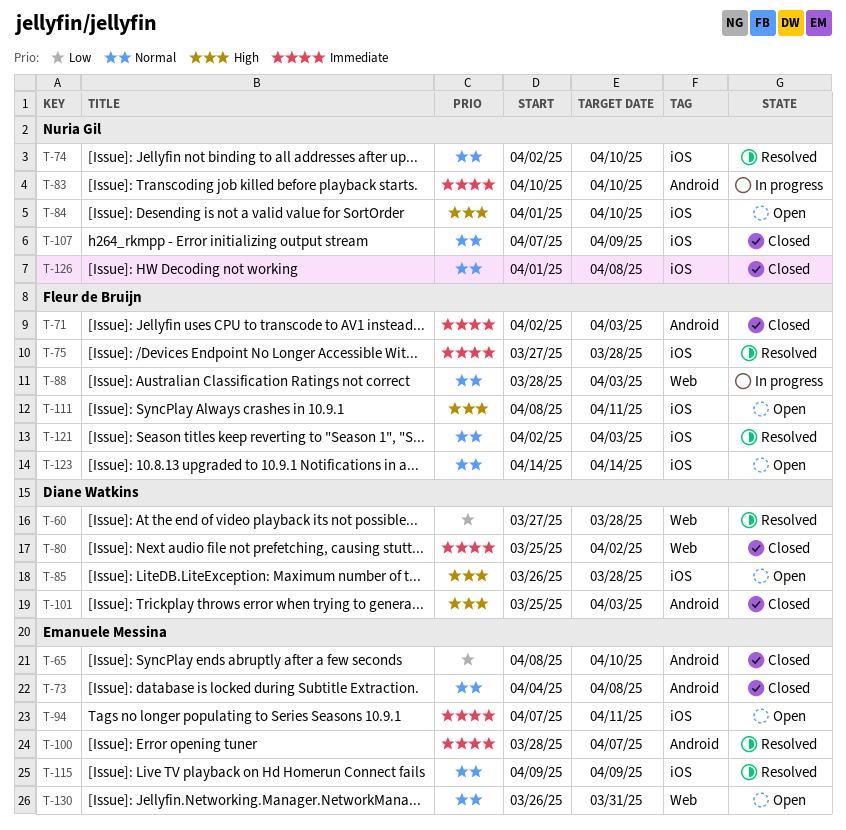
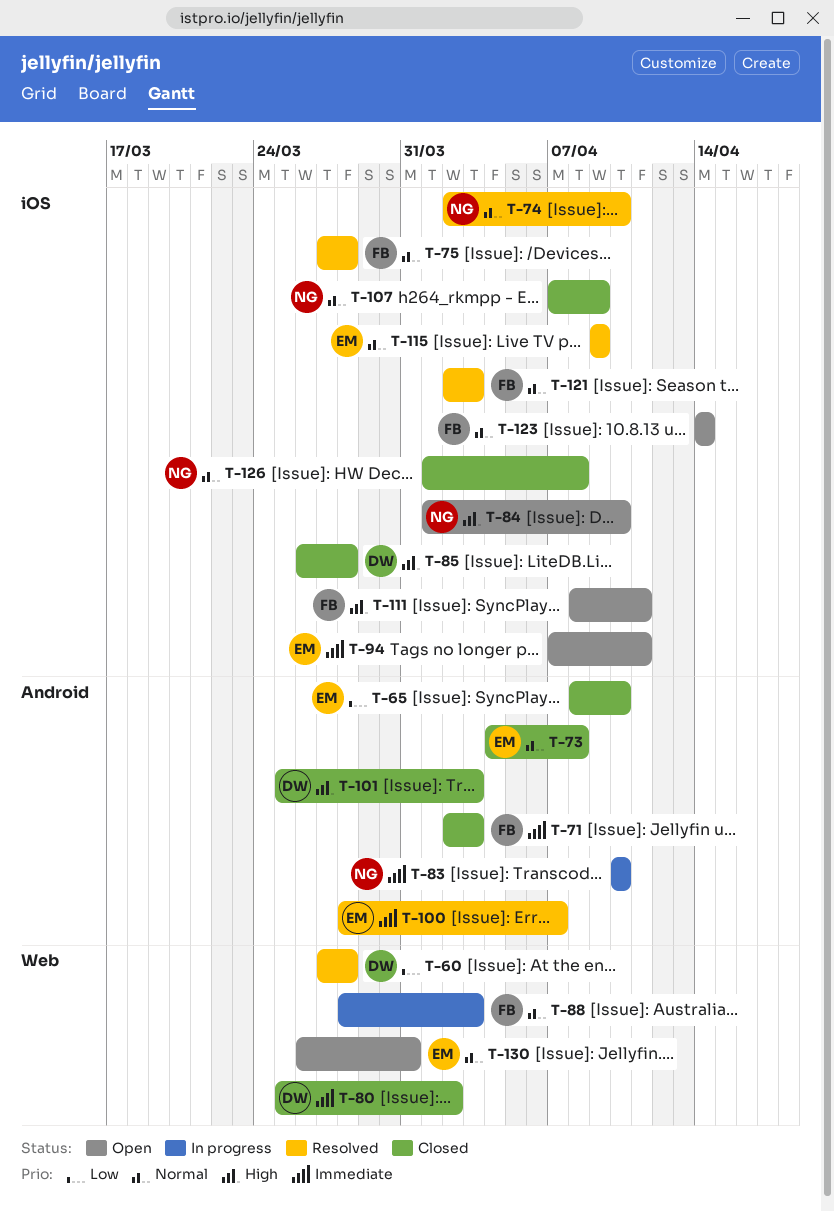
T-75, priority: Immediate -> Normal
T-85, status: Open -> Closed

